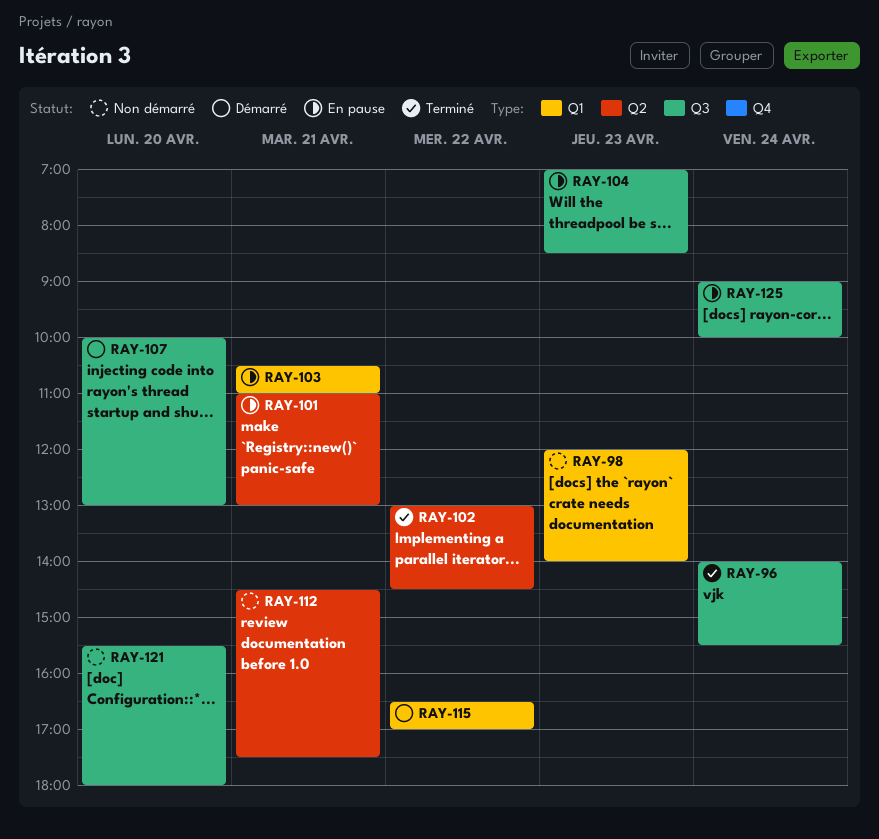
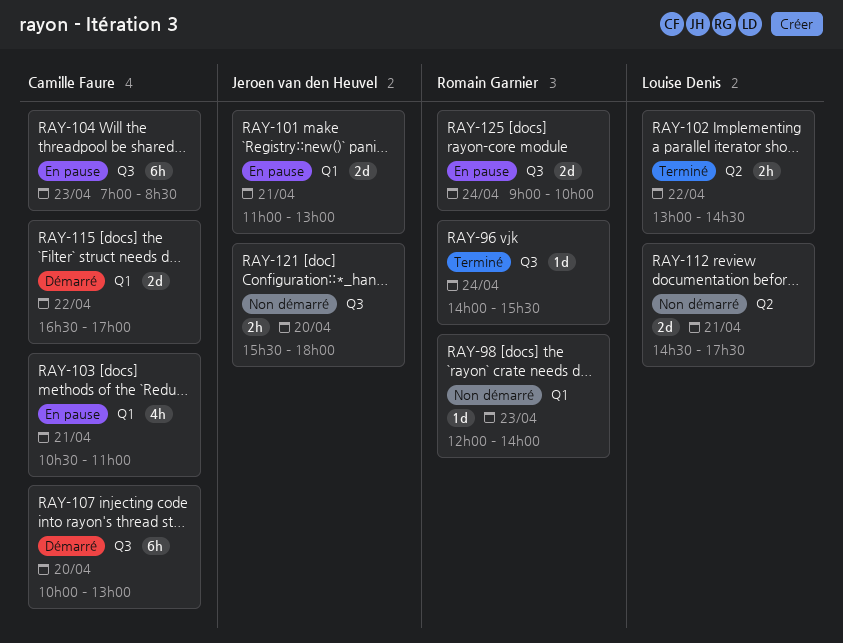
RAY-101, label: Q2 -> Q1

